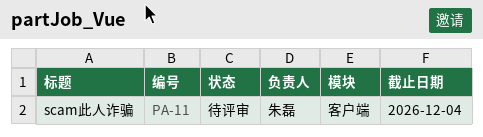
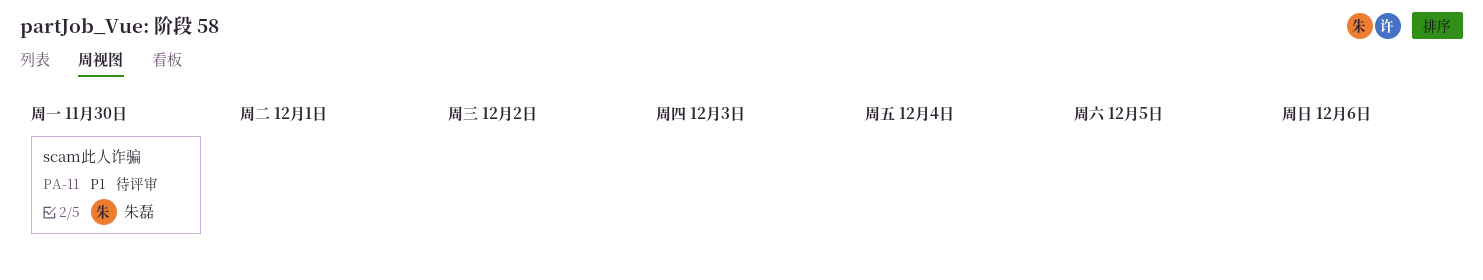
PA-11, due: Dec 4 -> Nov 30

